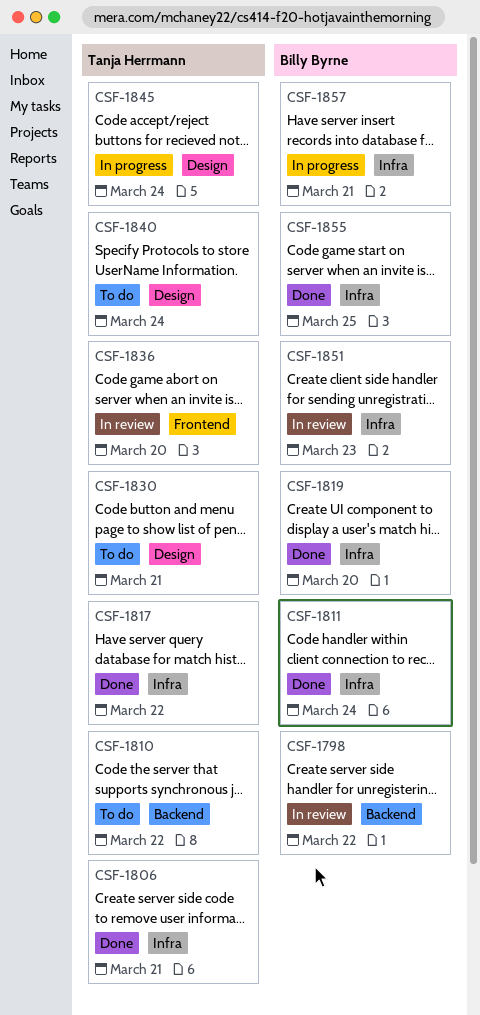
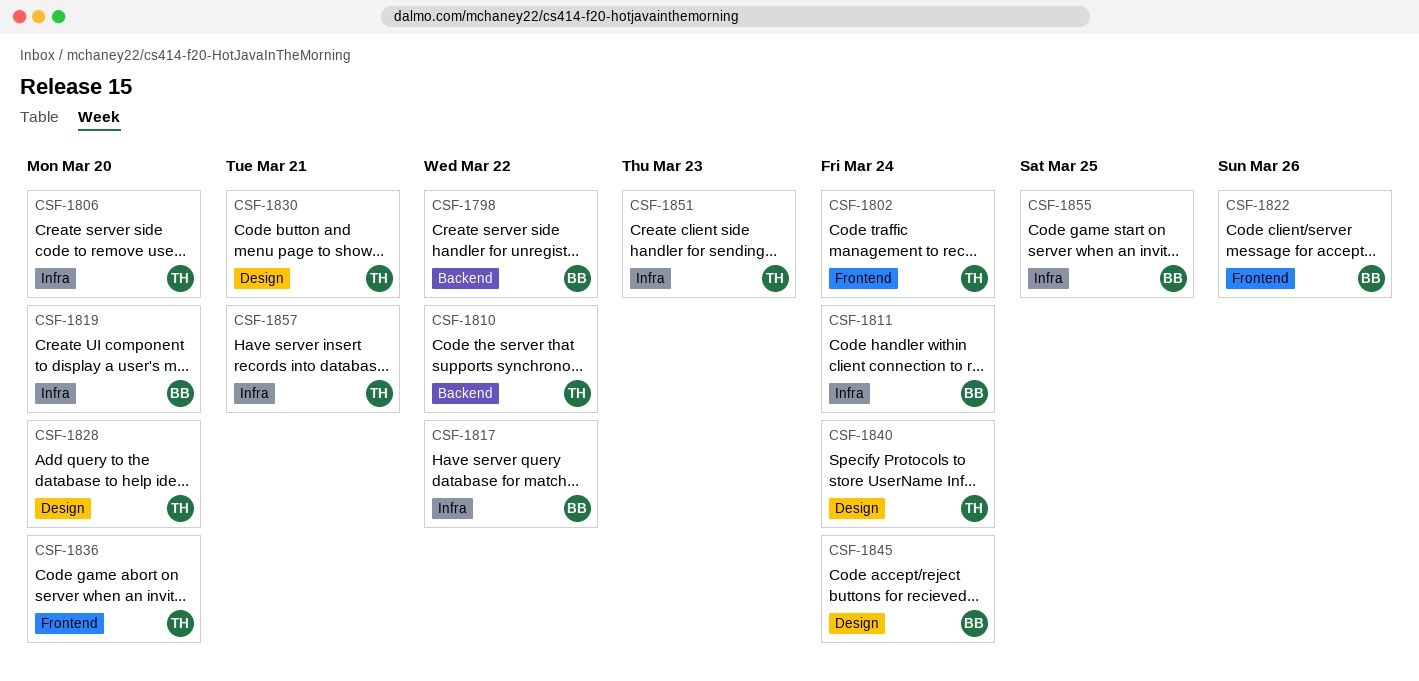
CSF-1802: none -> present
CSF-1806, due: Mar 21 -> Mar 20
CSF-1817, owner: Tanja Herrmann -> Billy Byrne
CSF-1822: none -> present
CSF-1828: none -> present
CSF-1845, owner: Tanja Herrmann -> Billy Byrne
CSF-1851, owner: Billy Byrne -> Tanja Herrmann
CSF-1857, owner: Billy Byrne -> Tanja Herrmann

